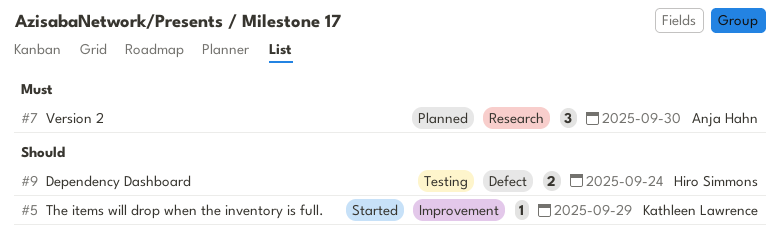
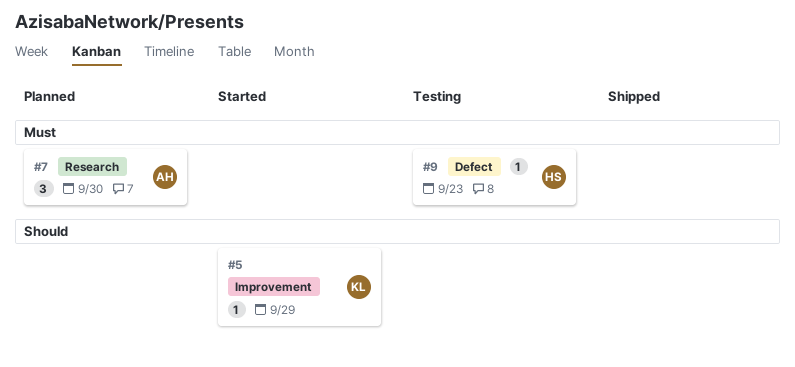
#9, priority: Should -> Must
#9, estimate: 2 -> 1
#9, due: Sep 24 -> Sep 23

